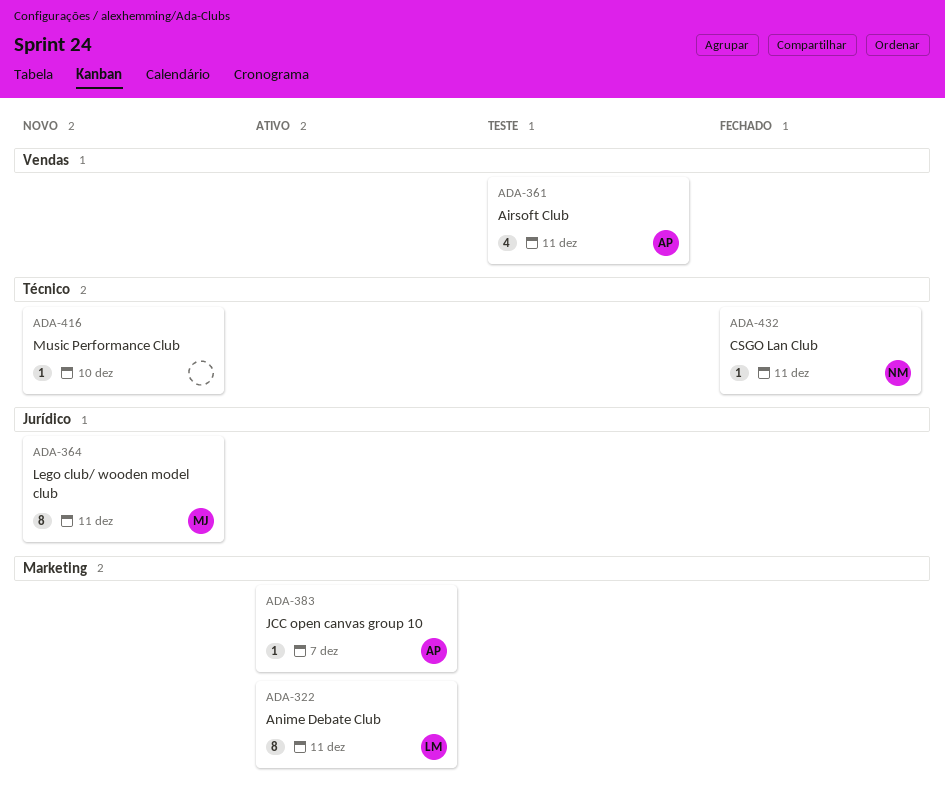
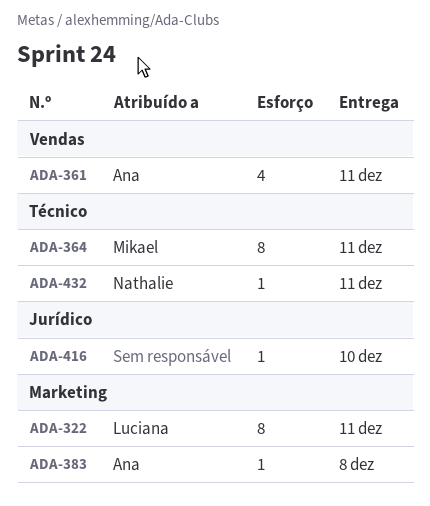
ADA-364, label: Jurídico -> Técnico
ADA-383, due: Dec 7 -> Dec 8
ADA-416, label: Técnico -> Jurídico

